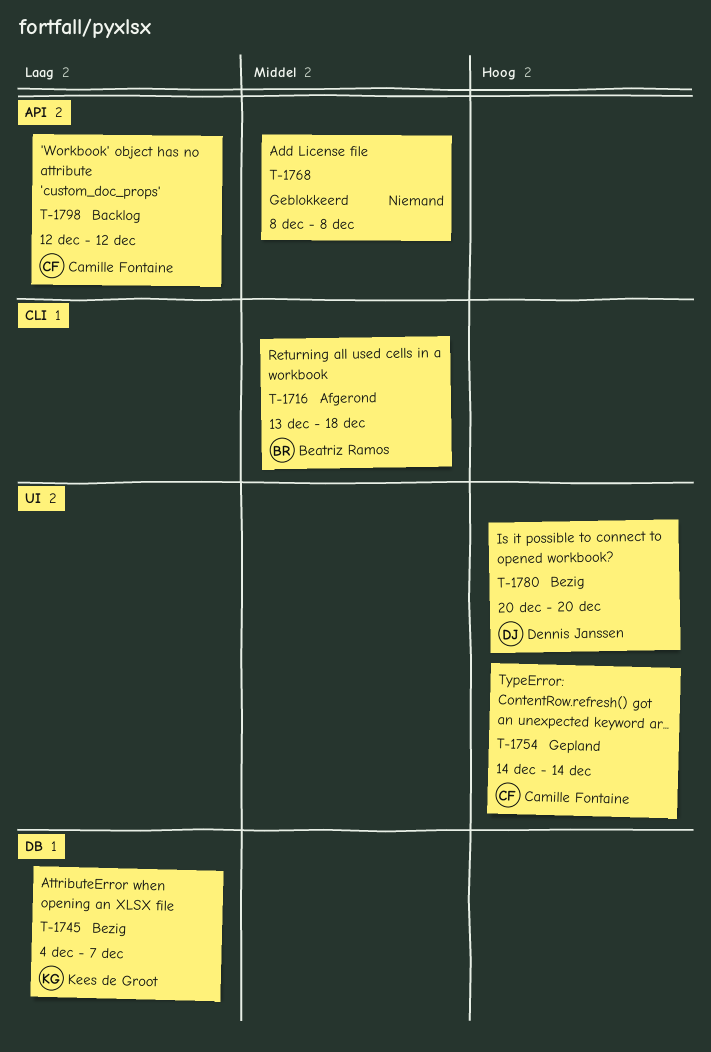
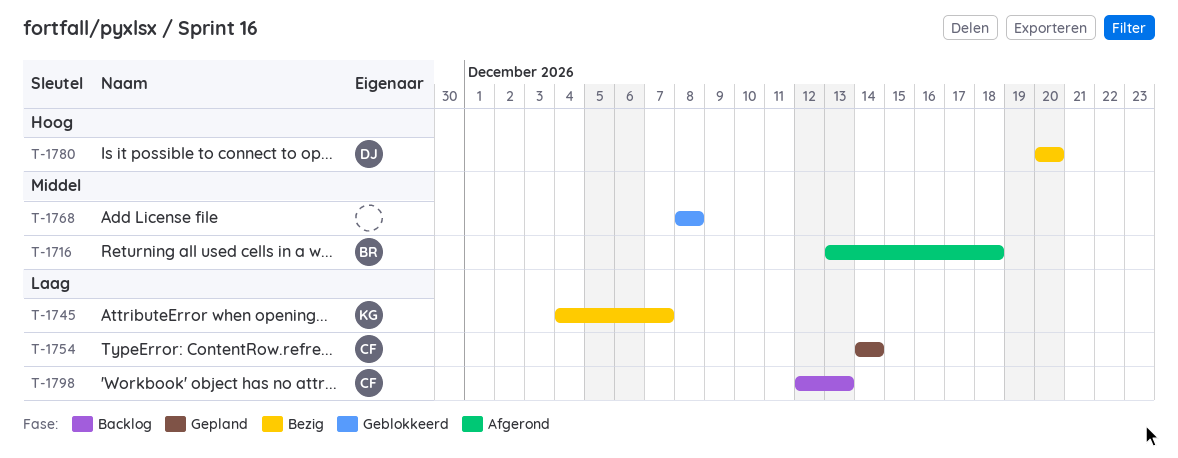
T-1754, priority: Hoog -> Laag
T-1798, due: Dec 12 -> Dec 13

